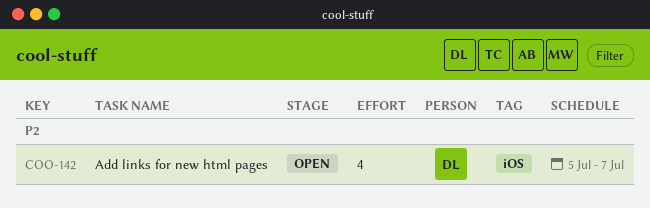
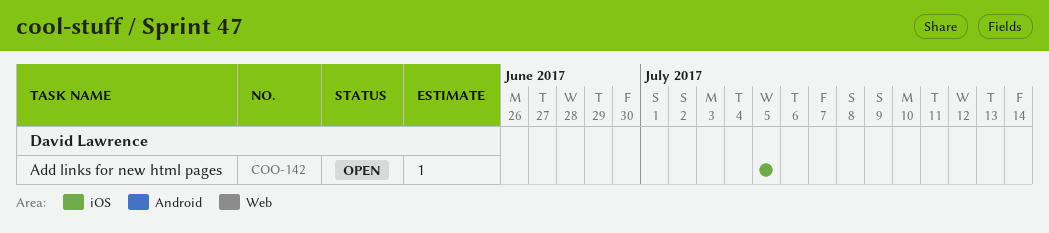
COO-142, estimate: 4 -> 1
COO-142, due: Jul 7 -> Jul 5

